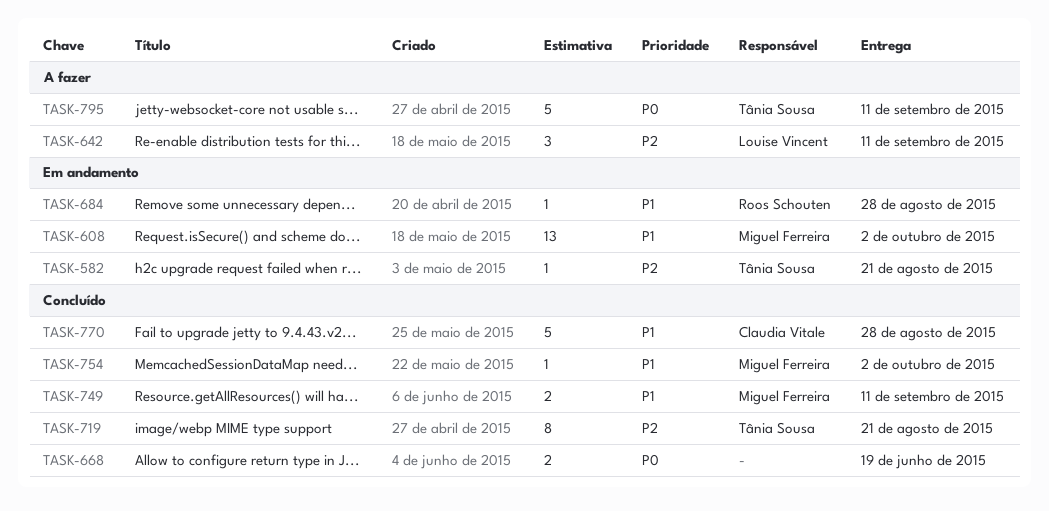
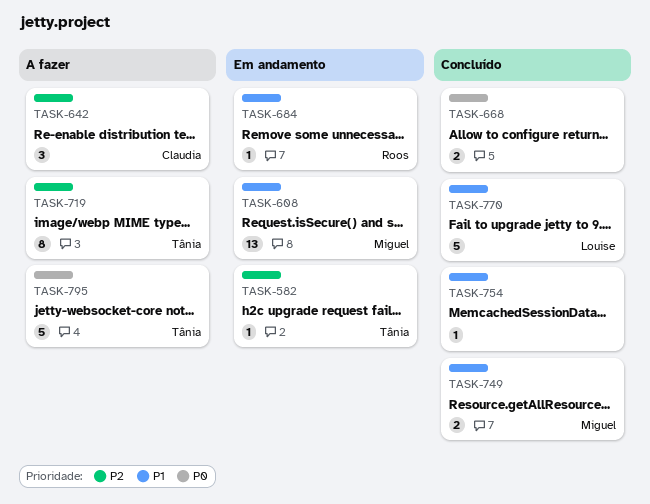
TASK-642, owner: Louise Vincent -> Claudia Vitale
TASK-719, status: Concluído -> A fazer
TASK-754, owner: Miguel Ferreira -> none
TASK-770, owner: Claudia Vitale -> Louise Vincent

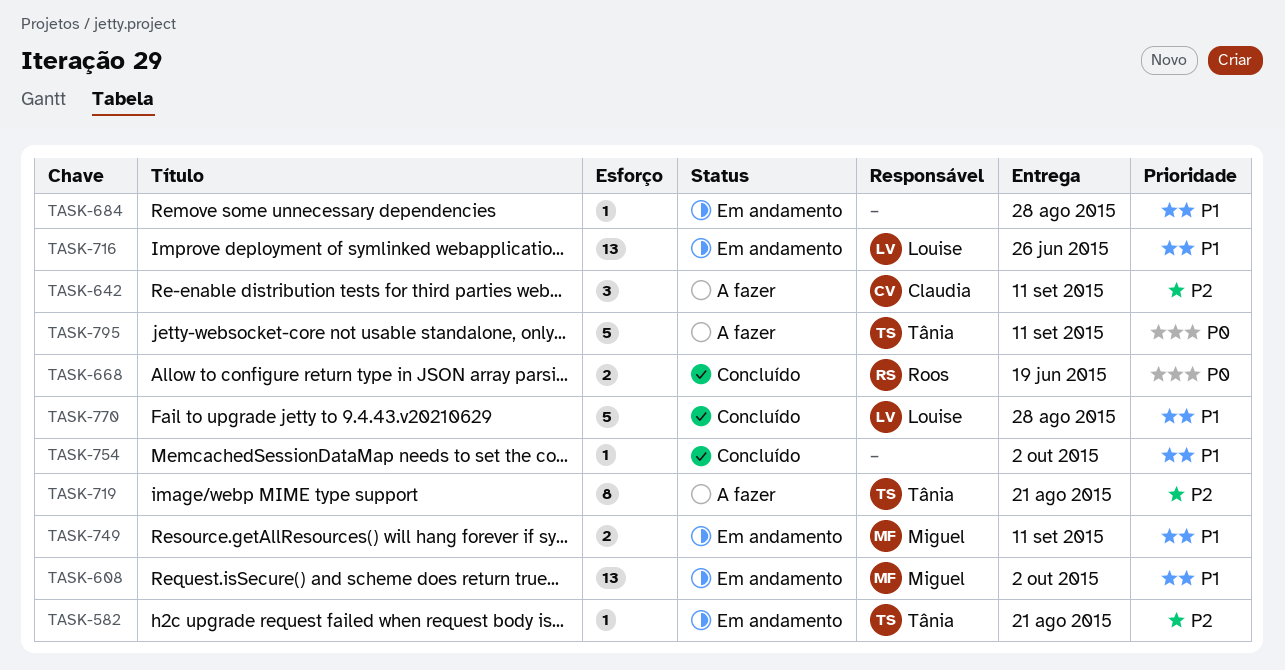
TASK-668, owner: none -> Roos
TASK-684, owner: Roos -> none
TASK-716: none -> present
TASK-749, status: Concluído -> Em andamento

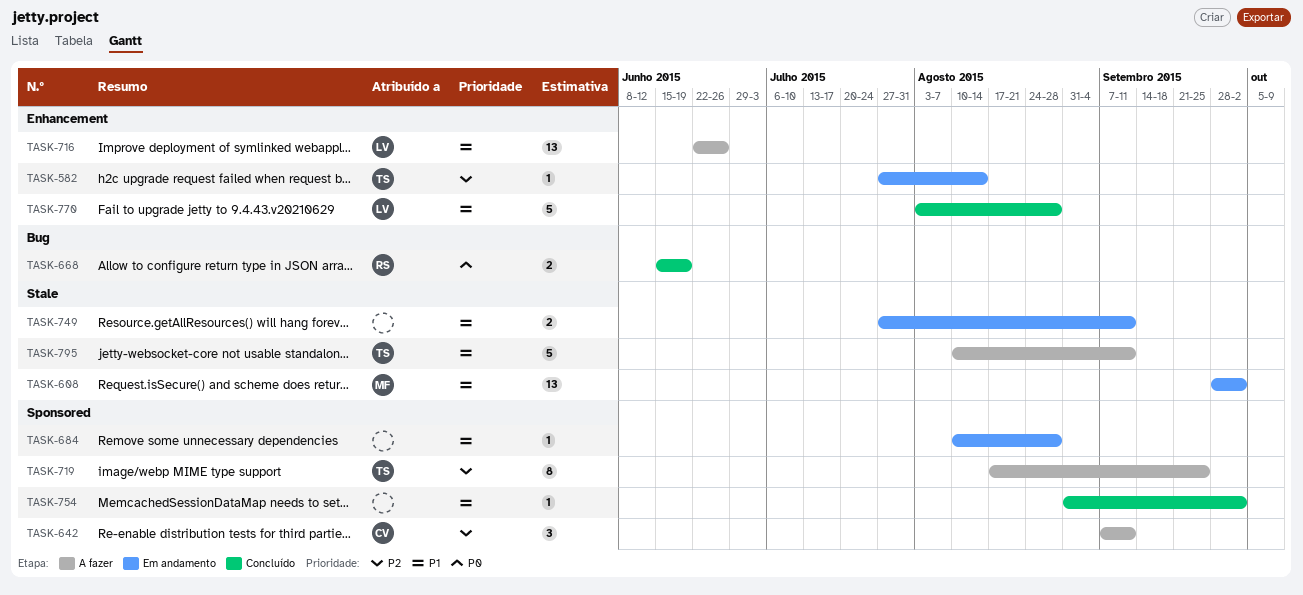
TASK-582, due: Aug 21 -> Aug 14
TASK-716, status: Em andamento -> A fazer
TASK-719, due: Aug 21 -> Sep 25
TASK-749, owner: Miguel -> none
TASK-795, priority: P0 -> P1

